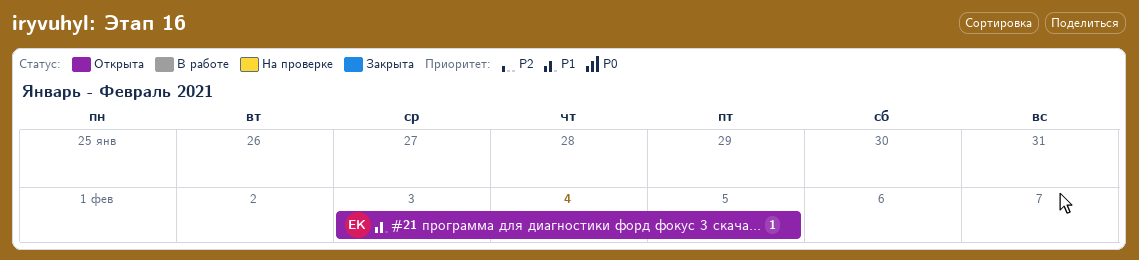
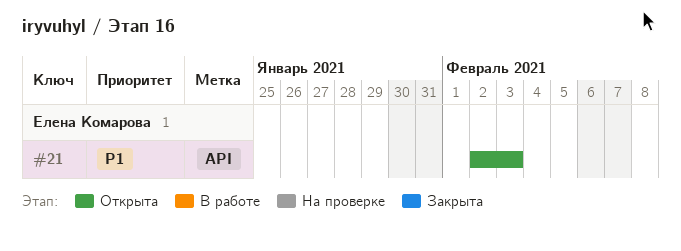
#21, start: Feb 3 -> Feb 2
#21, due: Feb 5 -> Feb 3

